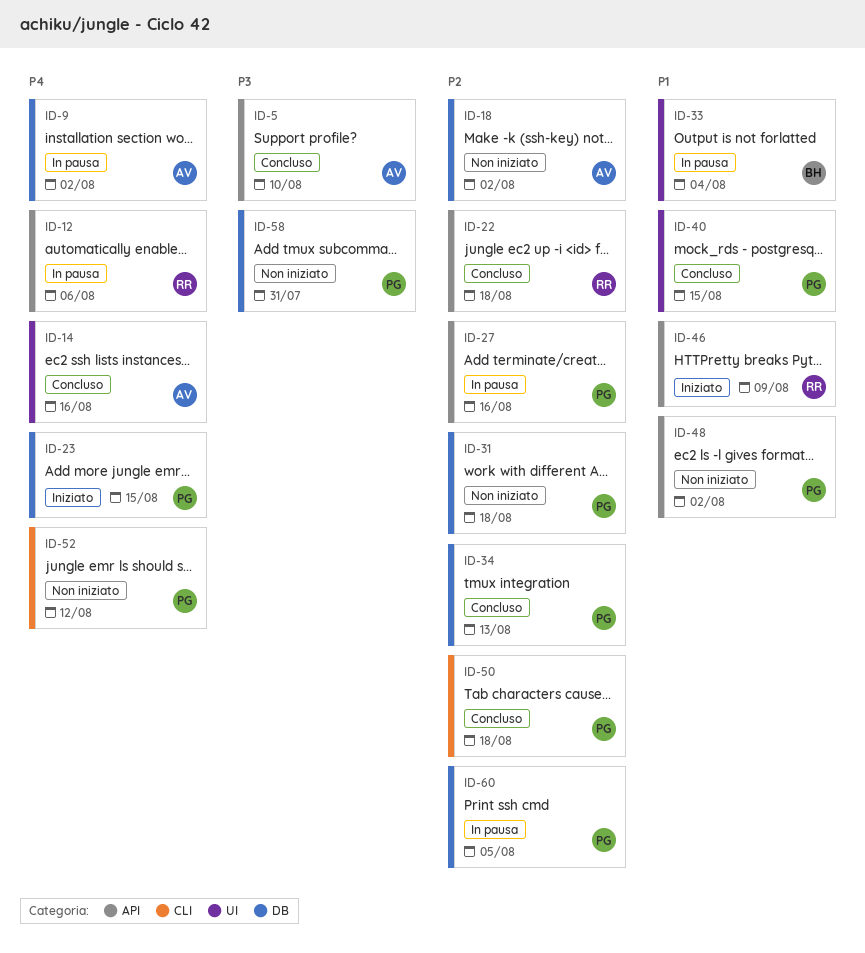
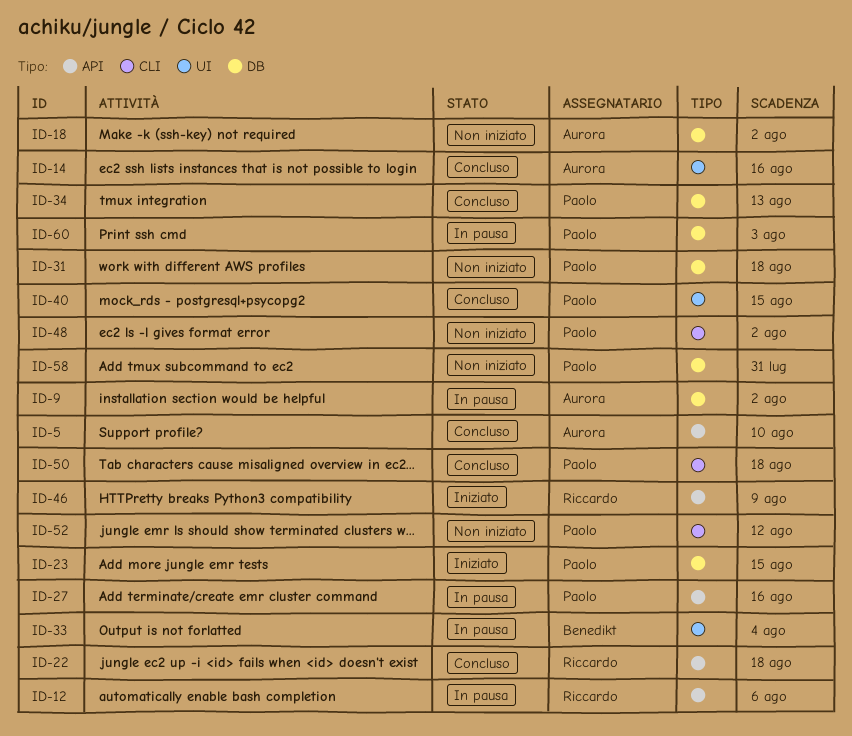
ID-48, label: API -> CLI
ID-60, due: Aug 5 -> Aug 3

